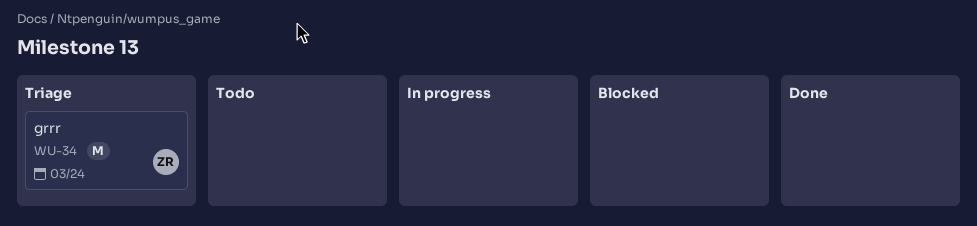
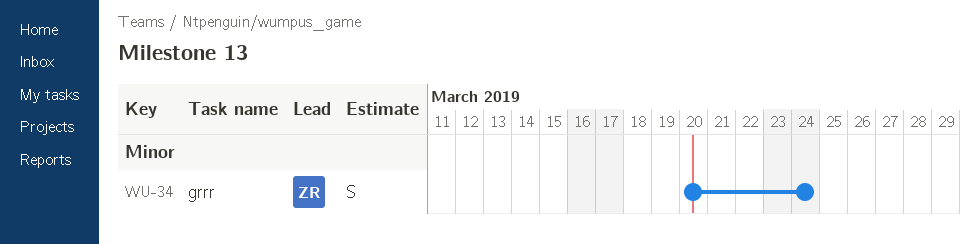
WU-34, estimate: M -> S

